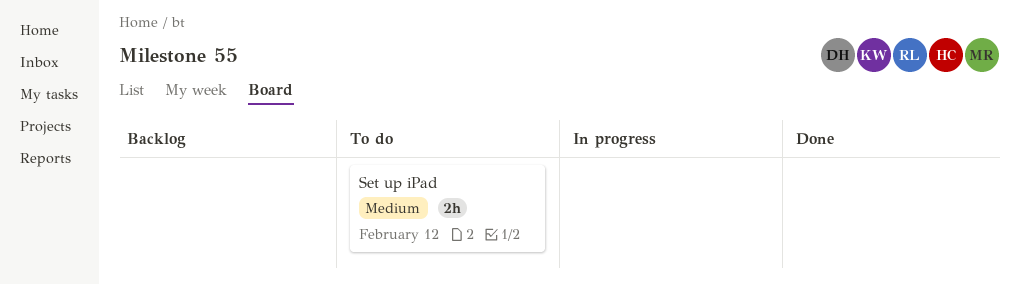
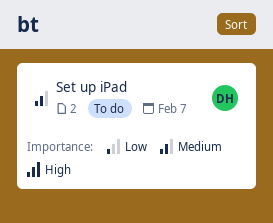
Set up iPad, due: Feb 12 -> Feb 7

